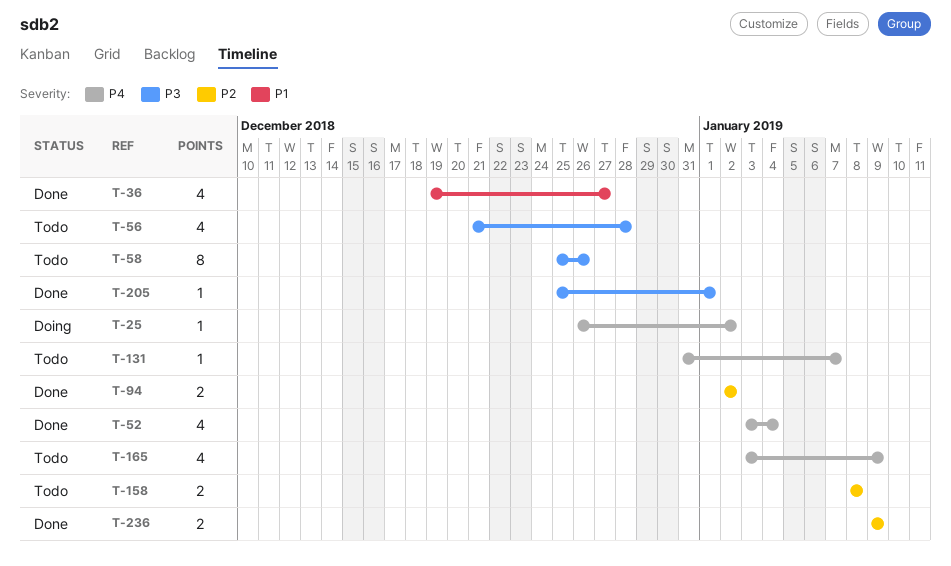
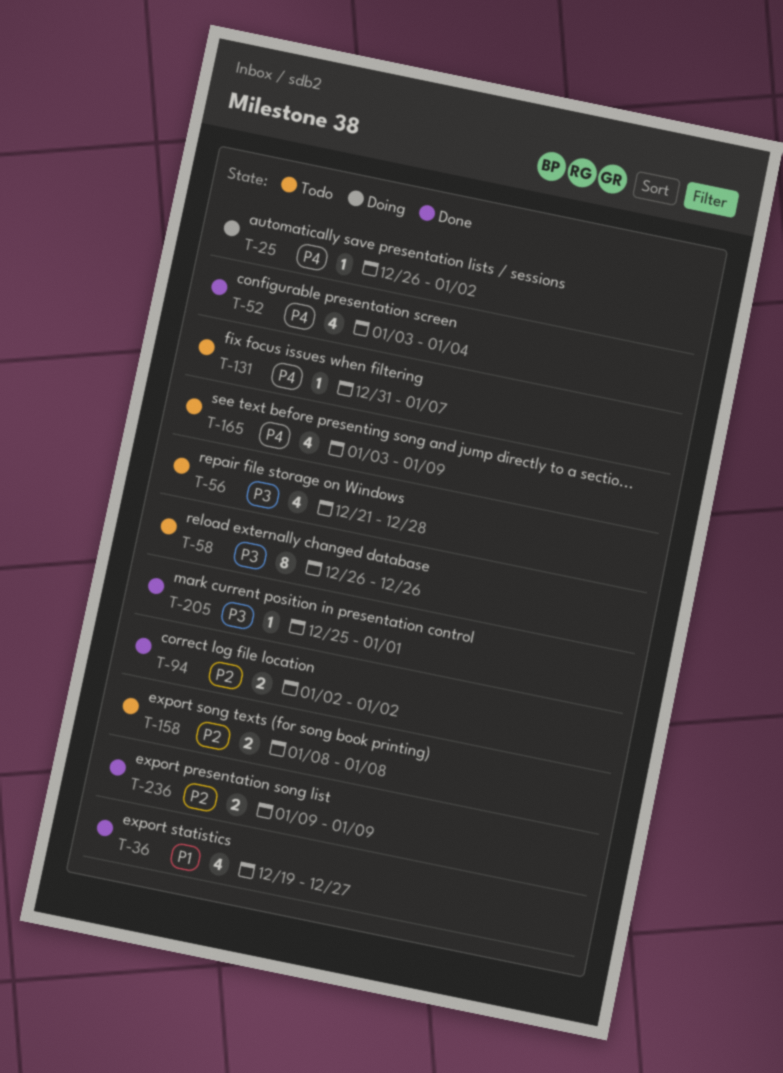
T-58, start: Dec 25 -> Dec 26

